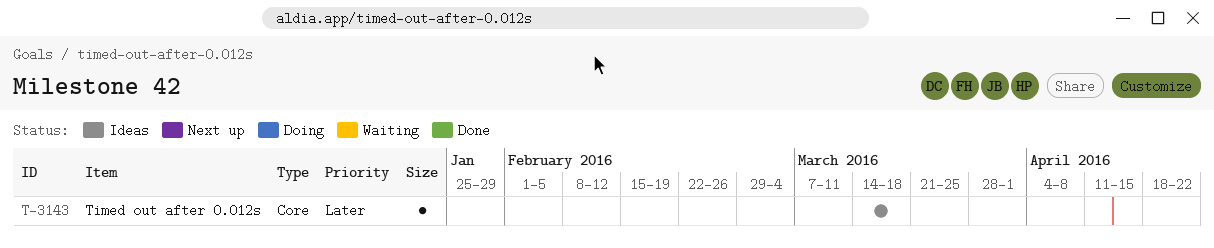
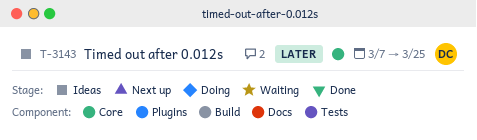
T-3143, start: Mar 14 -> Mar 7
T-3143, due: Mar 18 -> Mar 25

